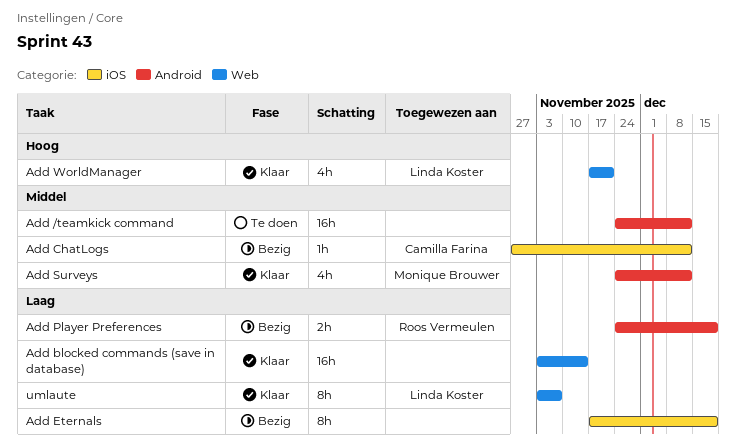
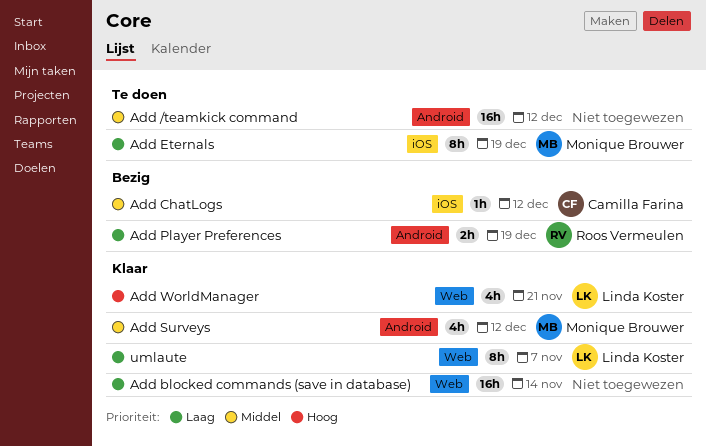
Add Eternals, status: Bezig -> Te doen
Add Eternals, owner: none -> Monique Brouwer

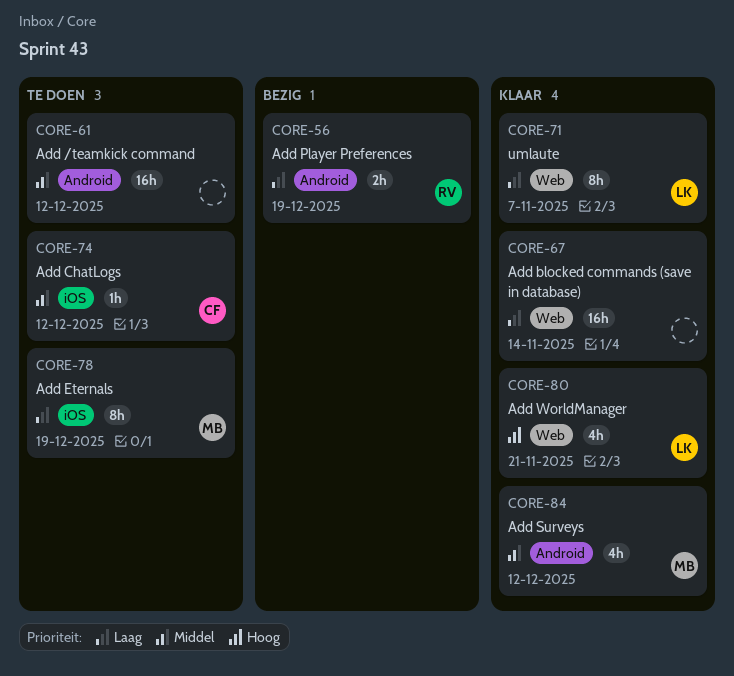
Add ChatLogs, status: Bezig -> Te doen

